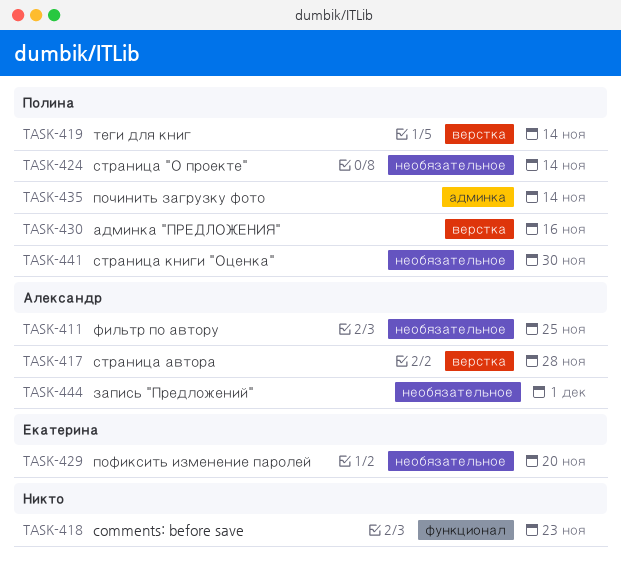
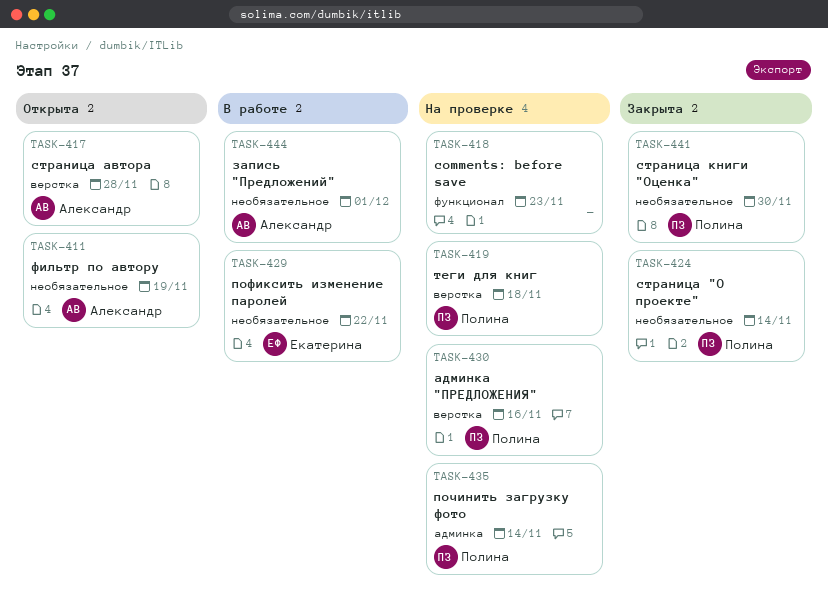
TASK-411, due: Nov 25 -> Nov 19
TASK-419, due: Nov 14 -> Nov 18
TASK-429, due: Nov 20 -> Nov 22

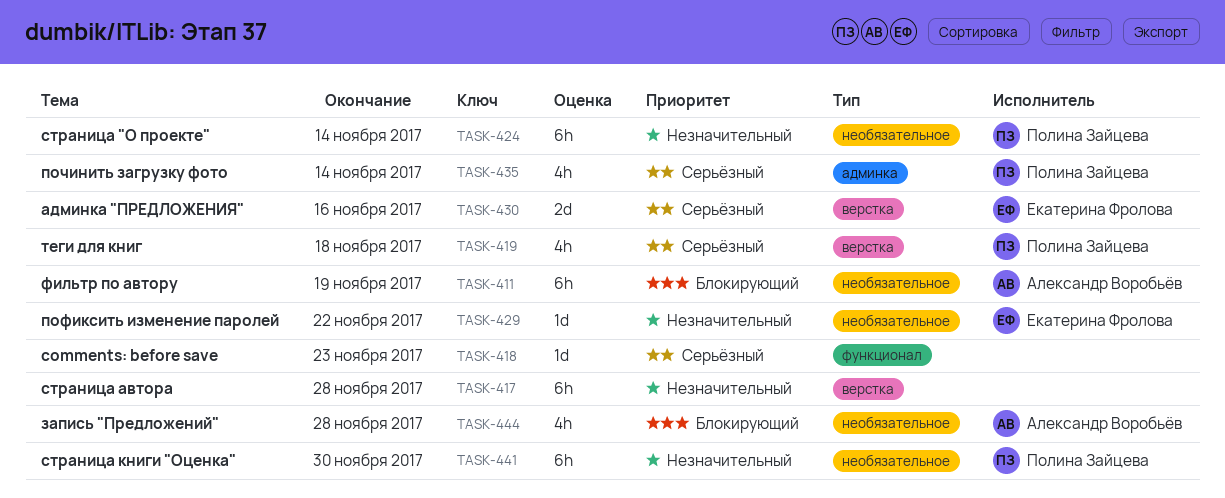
TASK-417, owner: Александр Воробьёв -> none
TASK-430, owner: Полина Зайцева -> Екатерина Фролова
TASK-444, due: Dec 1 -> Nov 28

